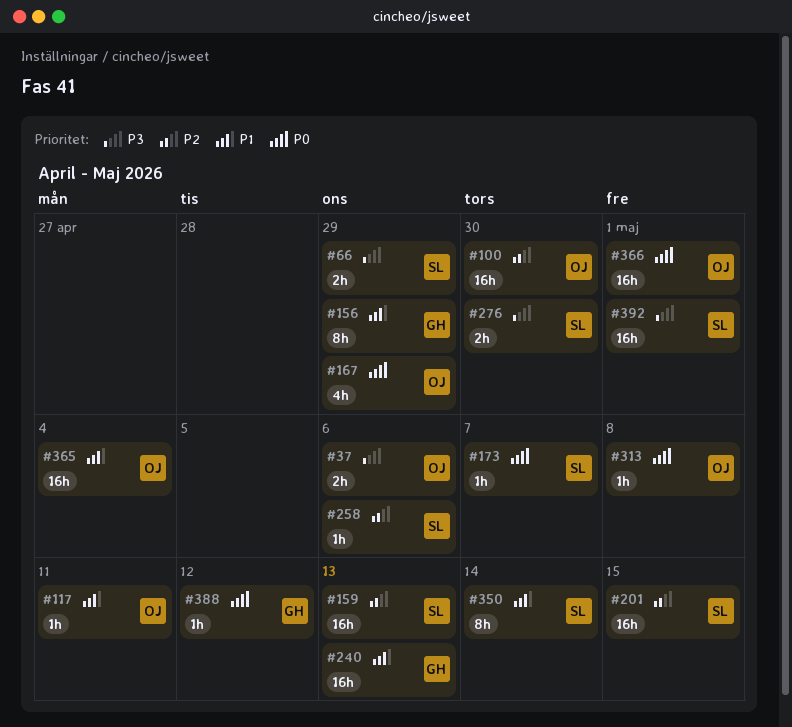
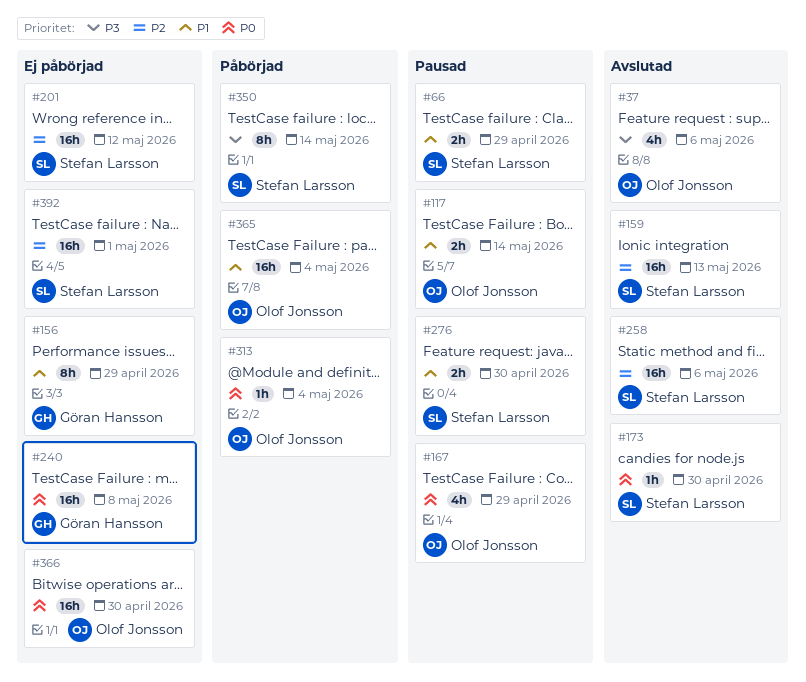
#37, estimate: 2h -> 4h
#66, priority: P3 -> P1
#100: present -> none
#117, estimate: 1h -> 2h
#117, due: May 11 -> May 14
#173, due: May 7 -> Apr 30
#201, due: May 15 -> May 12
#240, priority: P1 -> P0
#240, due: May 13 -> May 8
#258, estimate: 1h -> 16h
#276, priority: P3 -> P1
#313, due: May 8 -> May 4
#350, priority: P1 -> P3
#366, due: May 1 -> Apr 30
#388: present -> none
#392, priority: P3 -> P2

